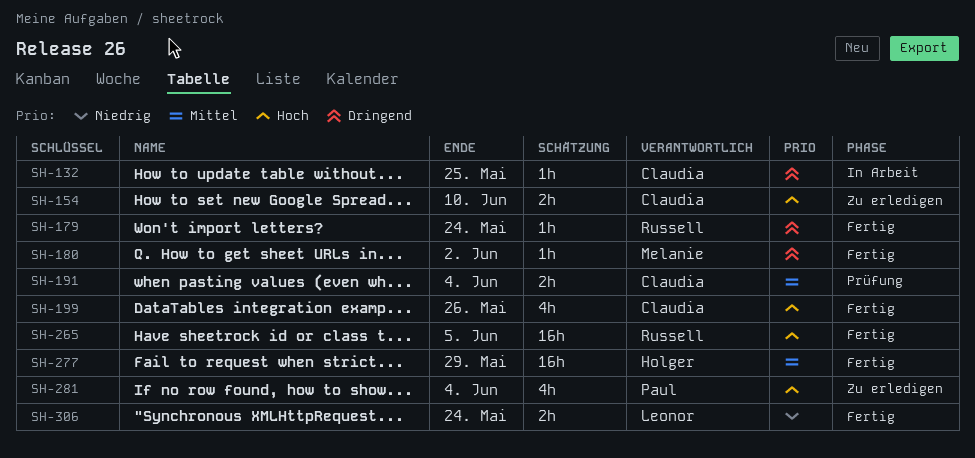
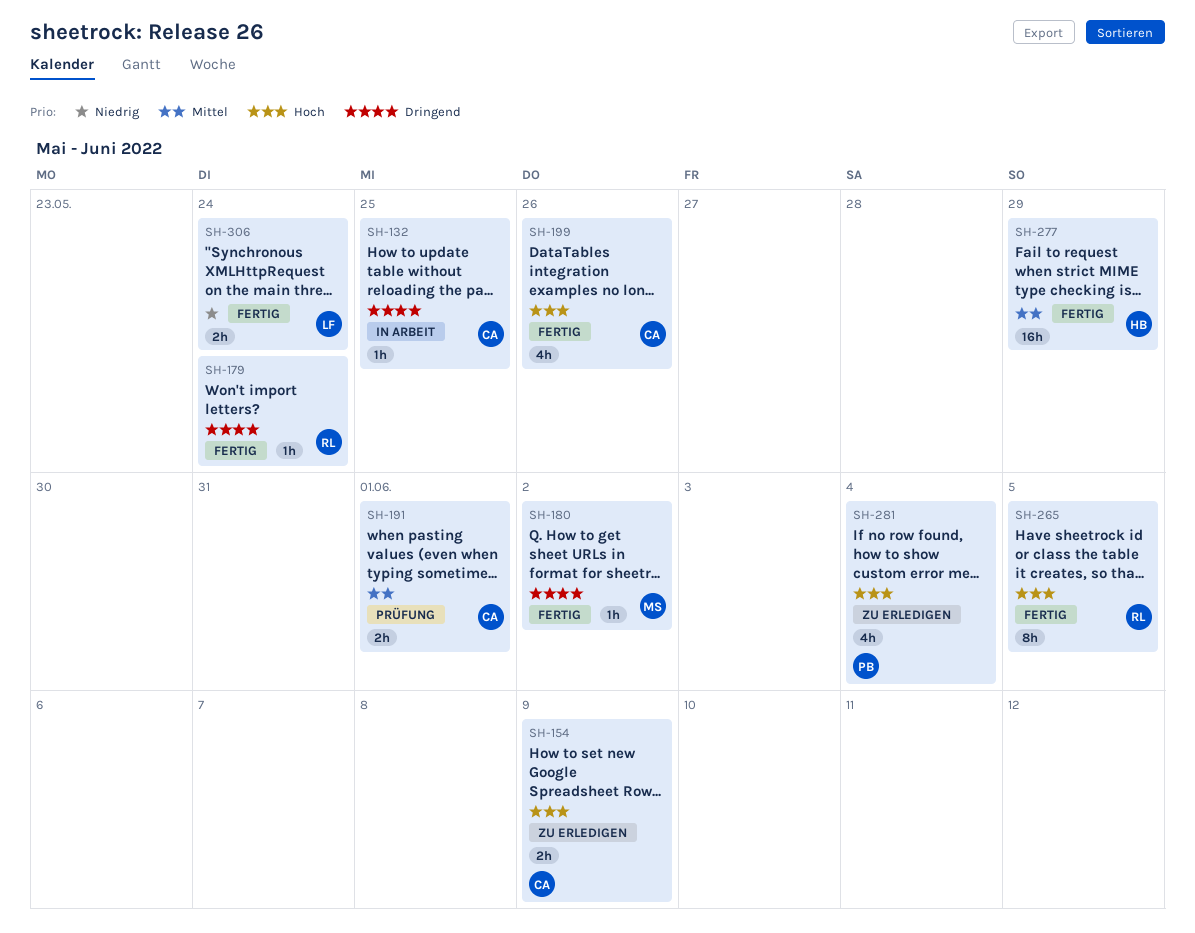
SH-154, due: Jun 10 -> Jun 9
SH-191, due: Jun 4 -> Jun 1
SH-265, estimate: 16h -> 8h

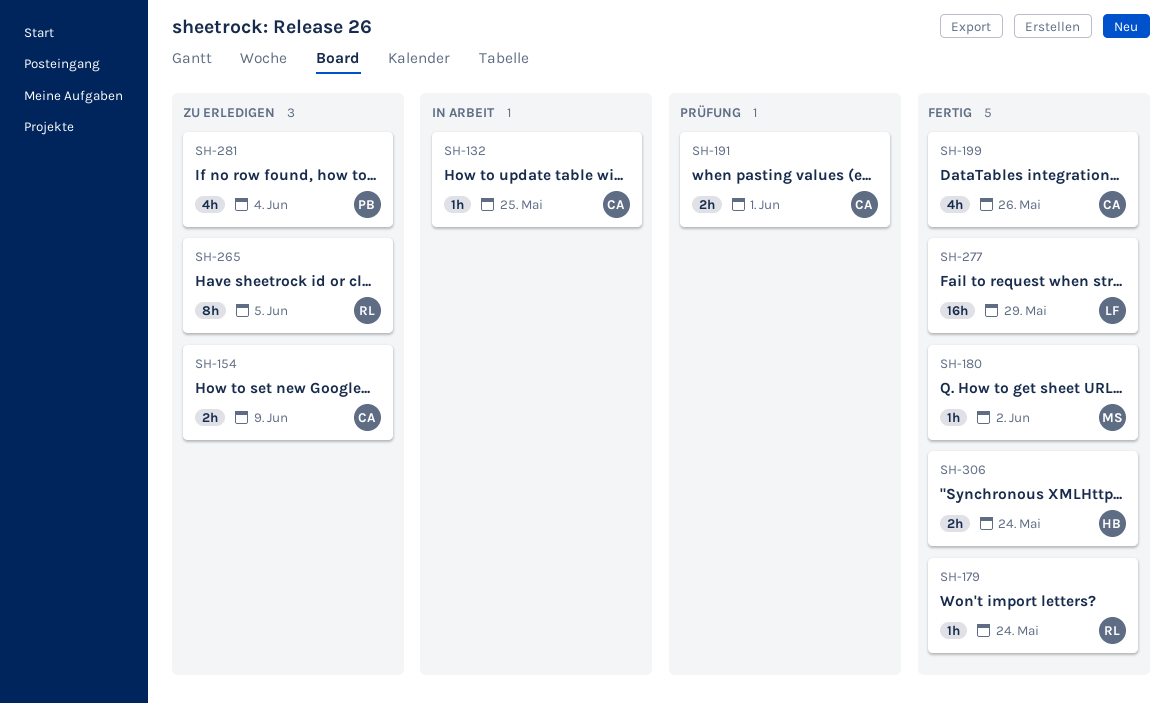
SH-265, status: Fertig -> Zu erledigen
SH-277, owner: HB -> LF
SH-306, owner: LF -> HB

